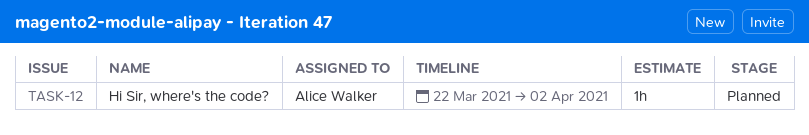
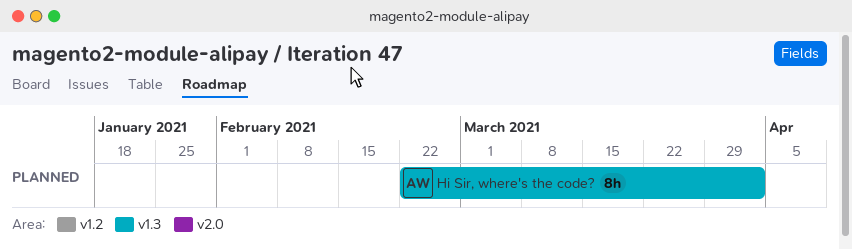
Hi Sir, where's the code?, estimate: 1h -> 8h
Hi Sir, where's the code?, start: Mar 22 -> Feb 22

